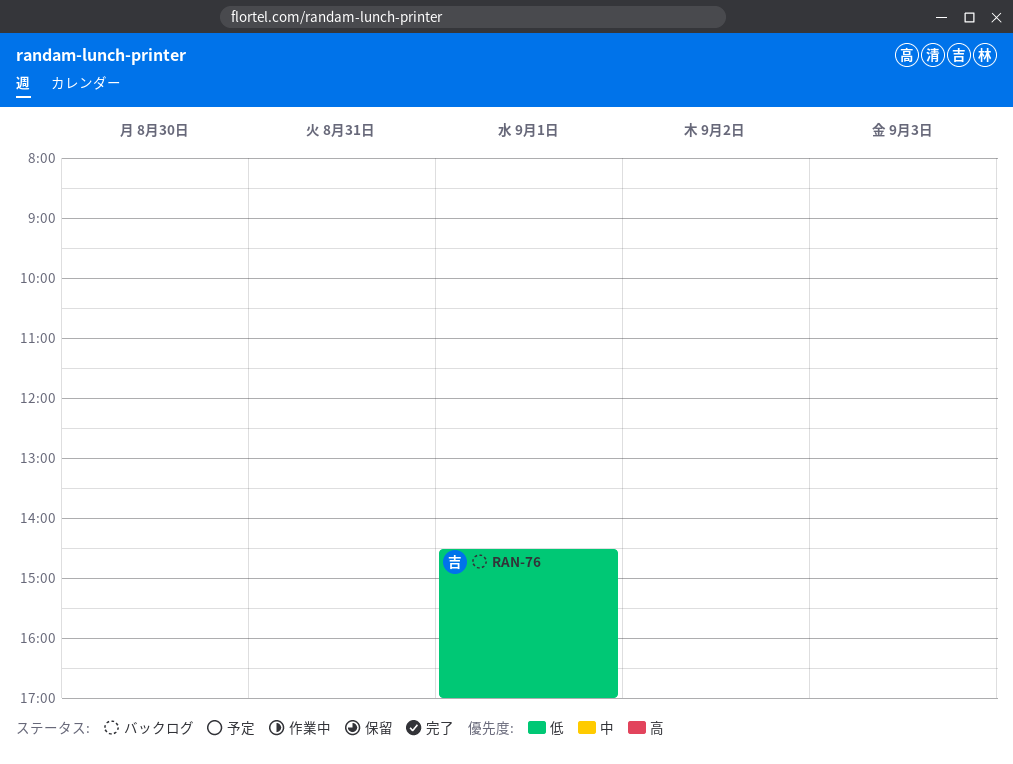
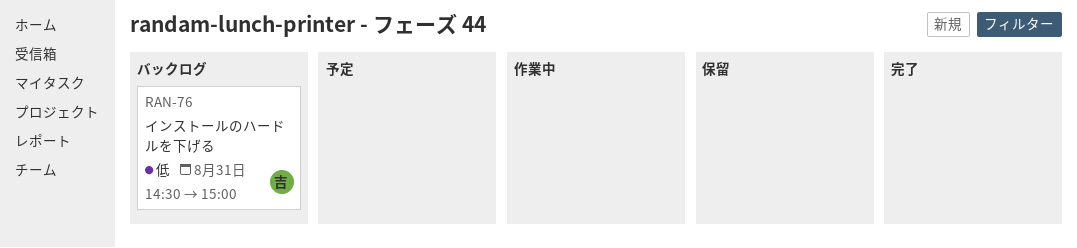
RAN-76, day: Sep 1 -> Aug 31
RAN-76, ends: 17:00 -> 15:00

